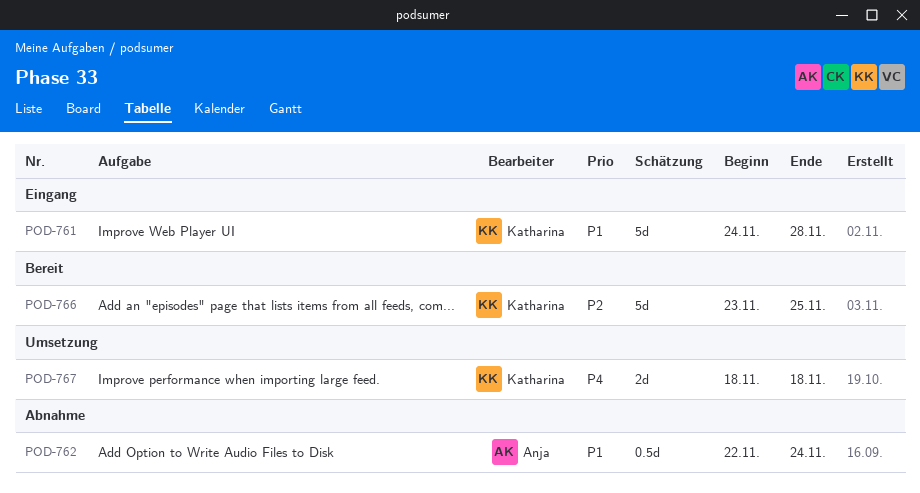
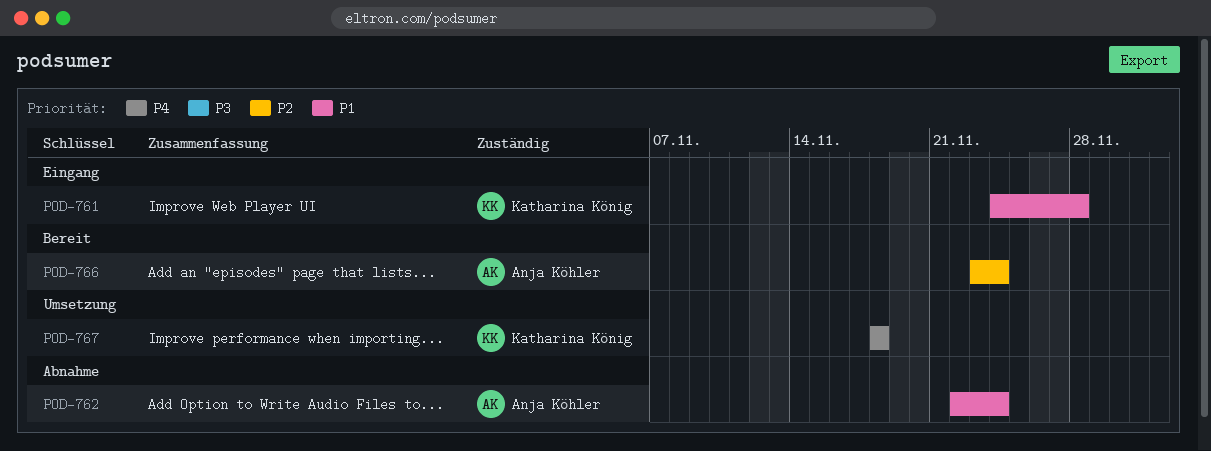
POD-766, owner: Katharina König -> Anja Köhler
POD-766, due: Nov 25 -> Nov 24

